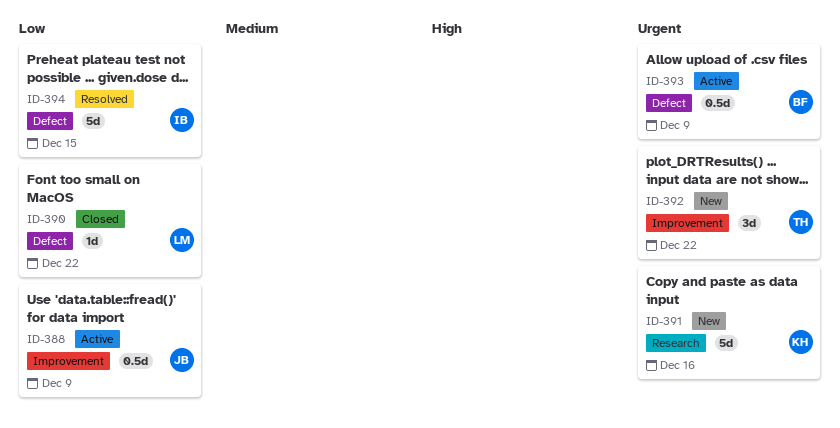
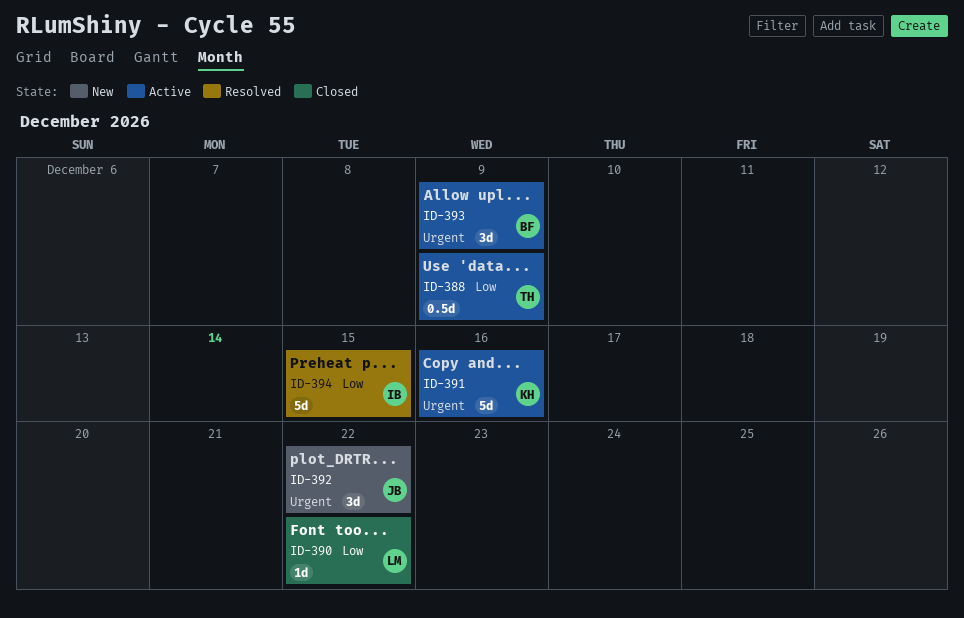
ID-388, owner: JB -> TH
ID-391, status: New -> Active
ID-392, owner: TH -> JB
ID-393, estimate: 0.5d -> 3d

